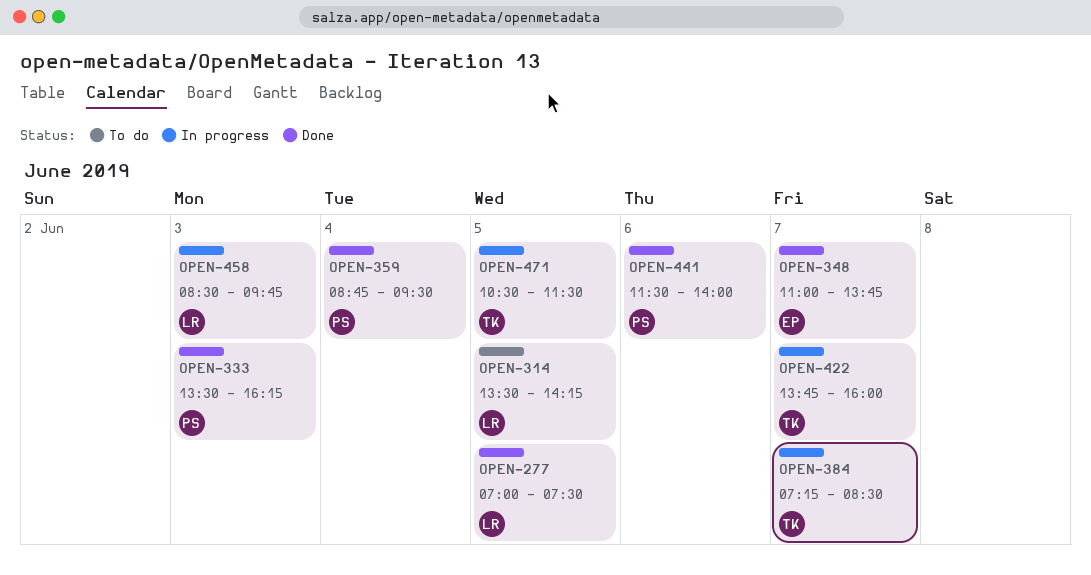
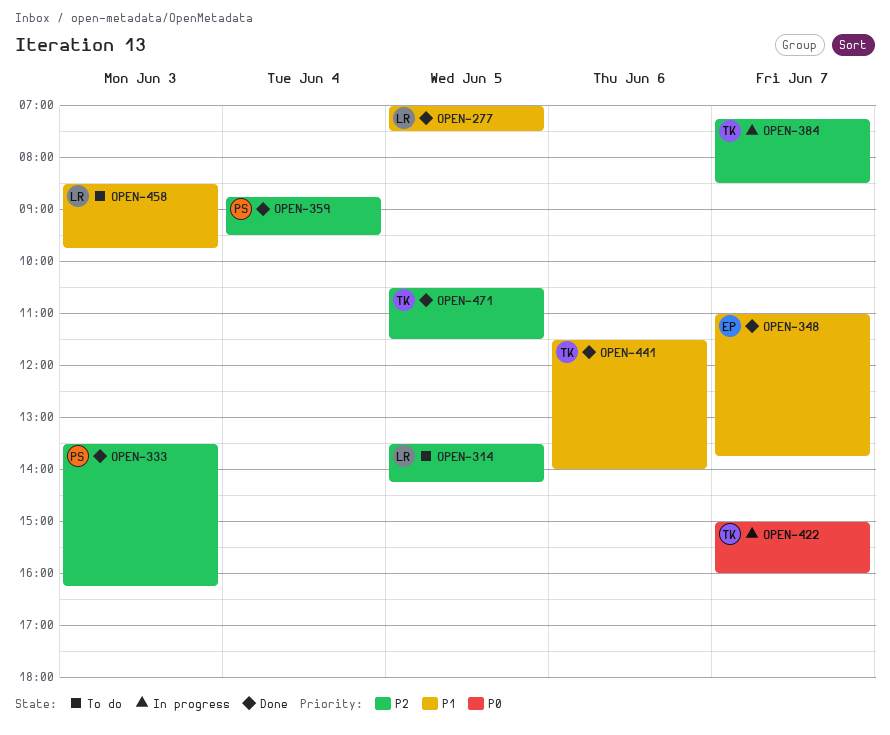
OPEN-422, begins: 13:45 -> 15:00
OPEN-441, owner: PS -> TK
OPEN-458, status: In progress -> To do
OPEN-471, status: In progress -> Done

